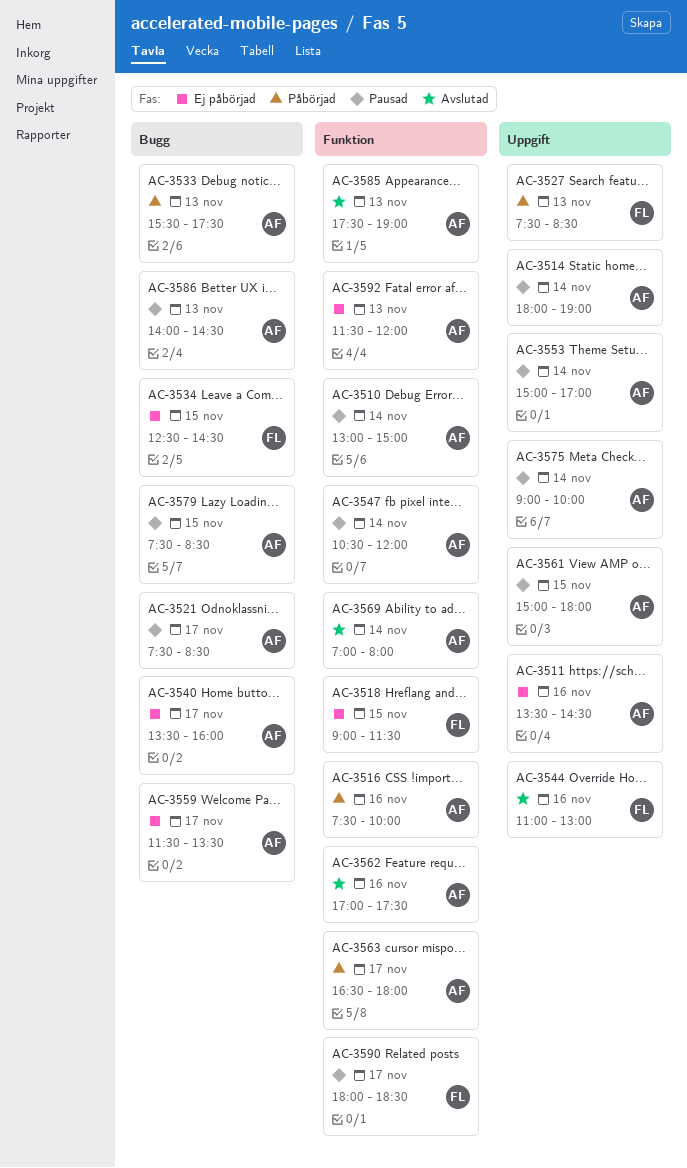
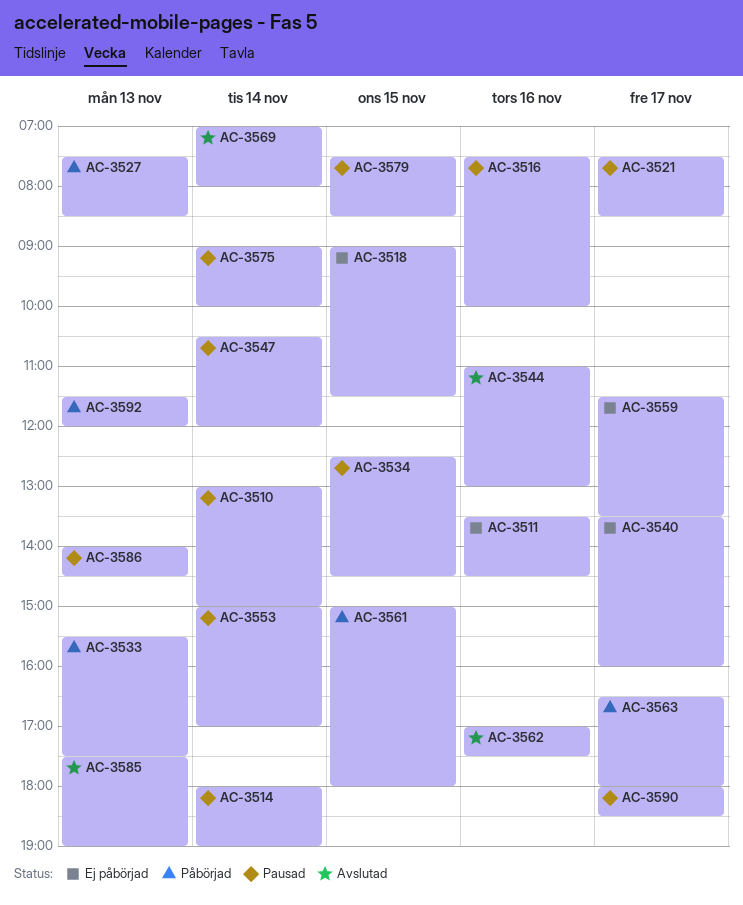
AC-3516, status: Påbörjad -> Pausad
AC-3534, status: Ej påbörjad -> Pausad
AC-3561, status: Pausad -> Påbörjad
AC-3592, status: Ej påbörjad -> Påbörjad

